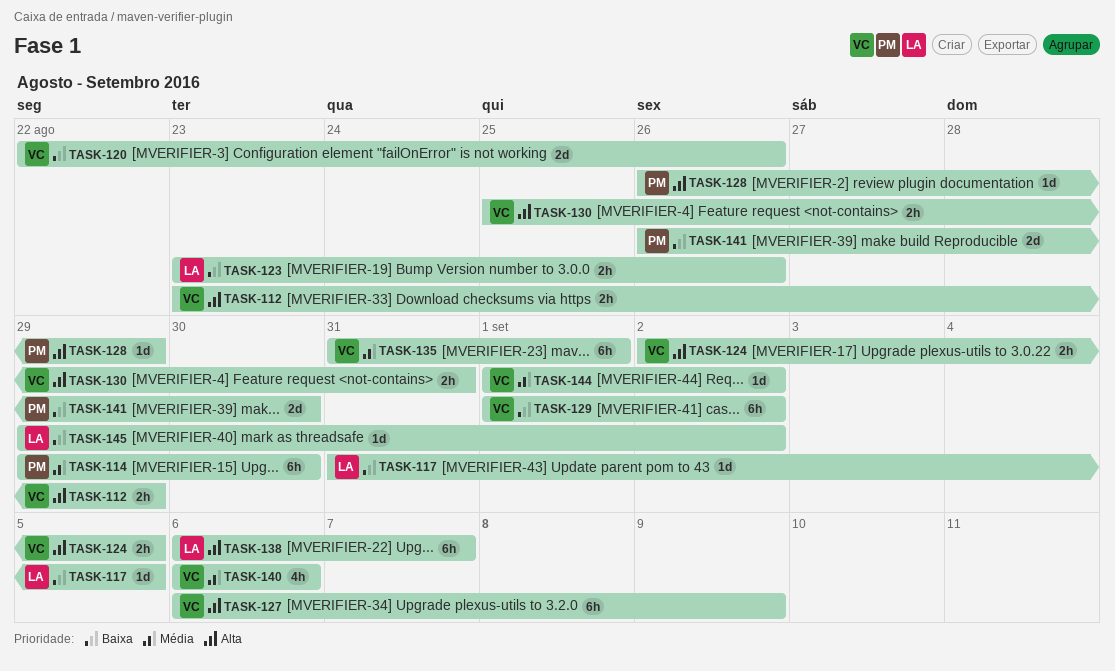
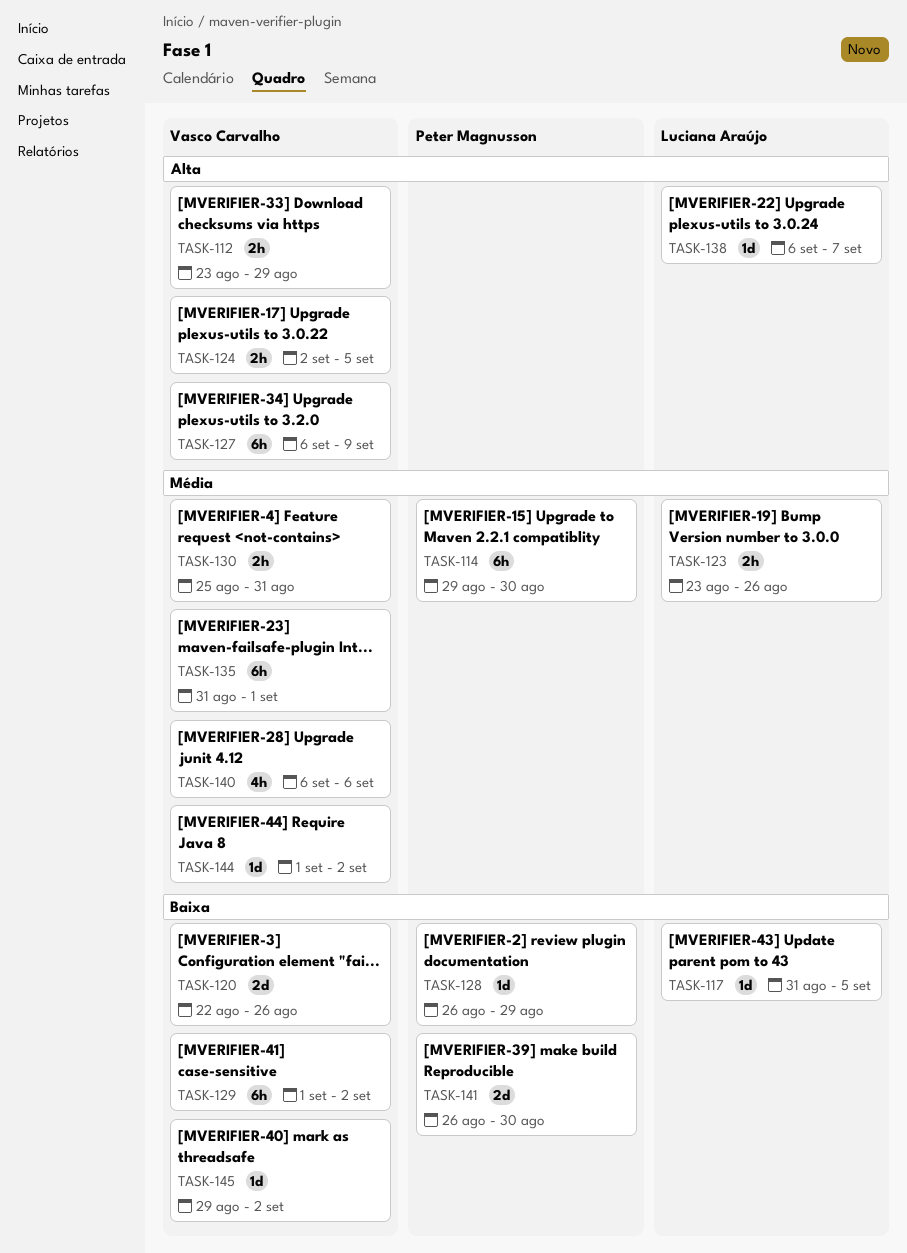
TASK-123, priority: Baixa -> Média
TASK-128, priority: Alta -> Baixa
TASK-130, priority: Alta -> Média
TASK-138, estimate: 6h -> 1d
TASK-145, owner: Luciana Araújo -> Vasco Carvalho

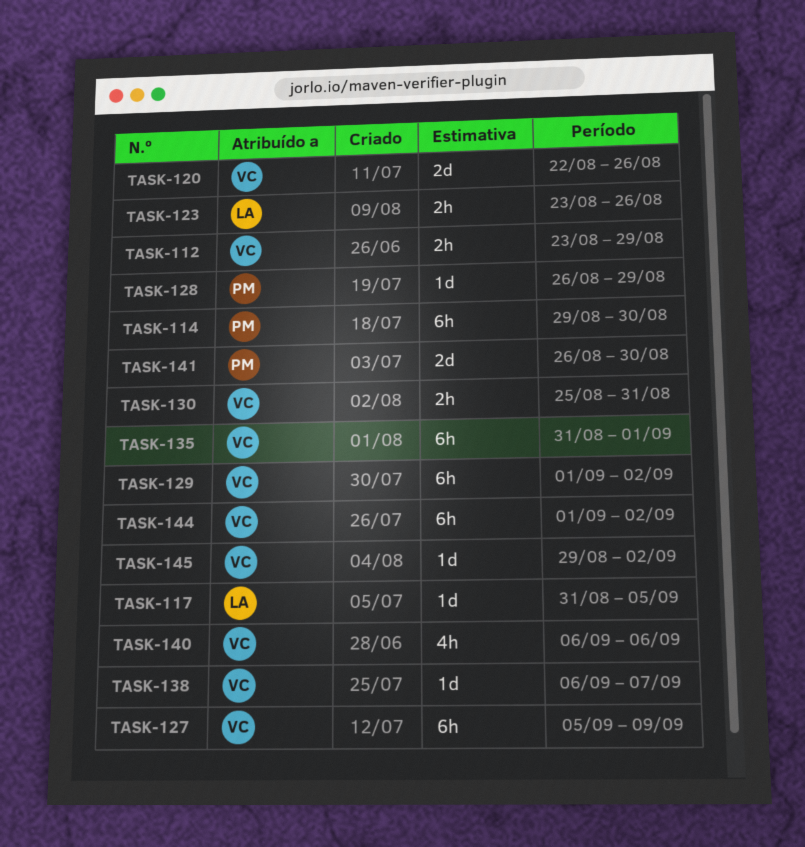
TASK-124: present -> none
TASK-127, start: Sep 6 -> Sep 5
TASK-138, owner: Luciana Araújo -> Vasco Carvalho
TASK-144, estimate: 1d -> 6h

